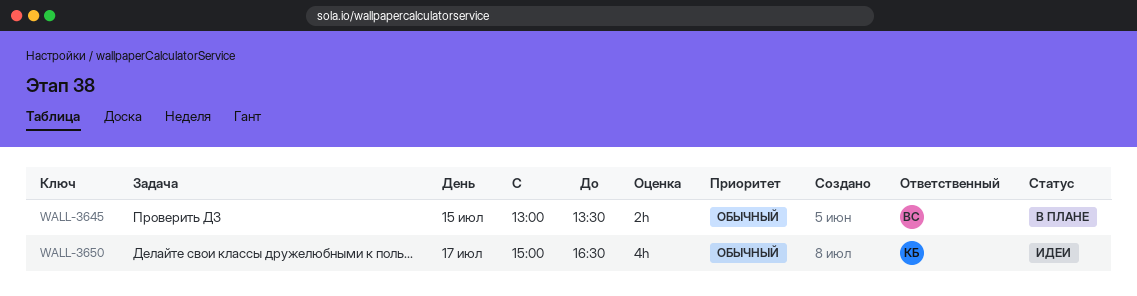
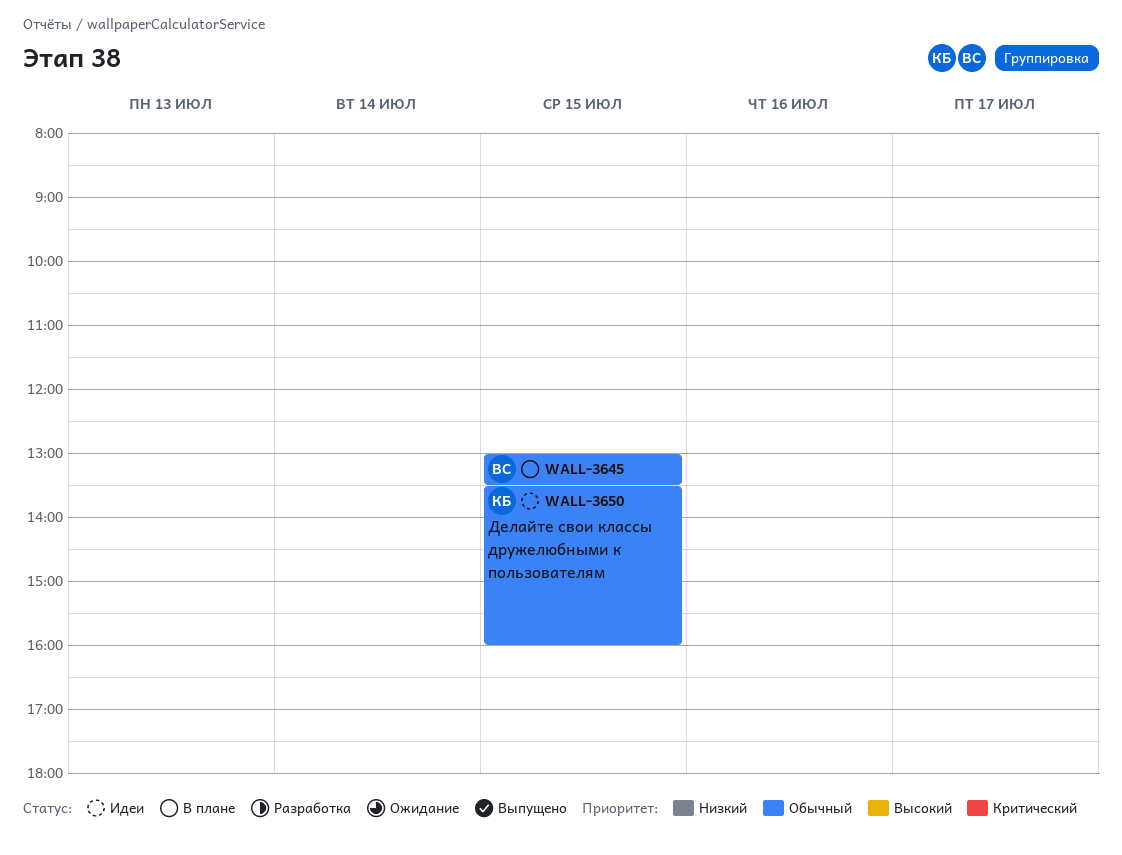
WALL-3650, day: Jul 17 -> Jul 15
WALL-3650, begins: 15:00 -> 13:30
WALL-3650, ends: 16:30 -> 16:00

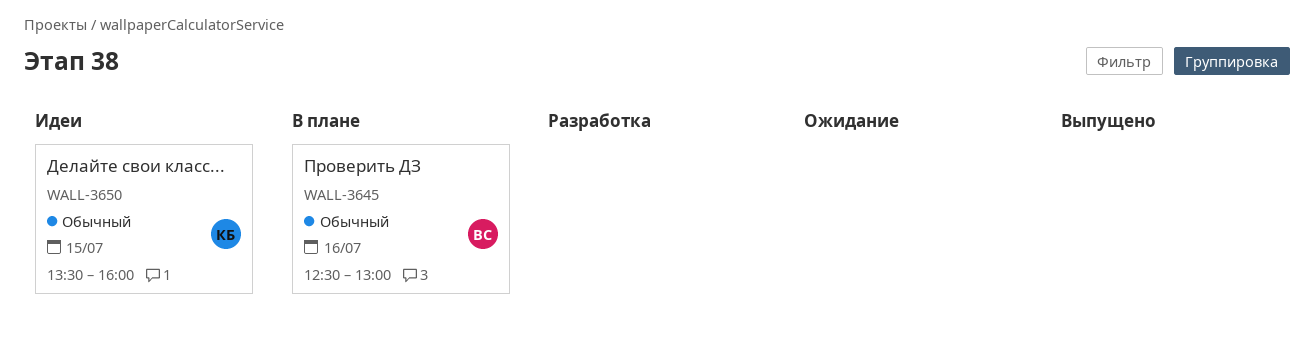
WALL-3645, day: Jul 15 -> Jul 16
WALL-3645, begins: 13:00 -> 12:30
WALL-3645, ends: 13:30 -> 13:00

